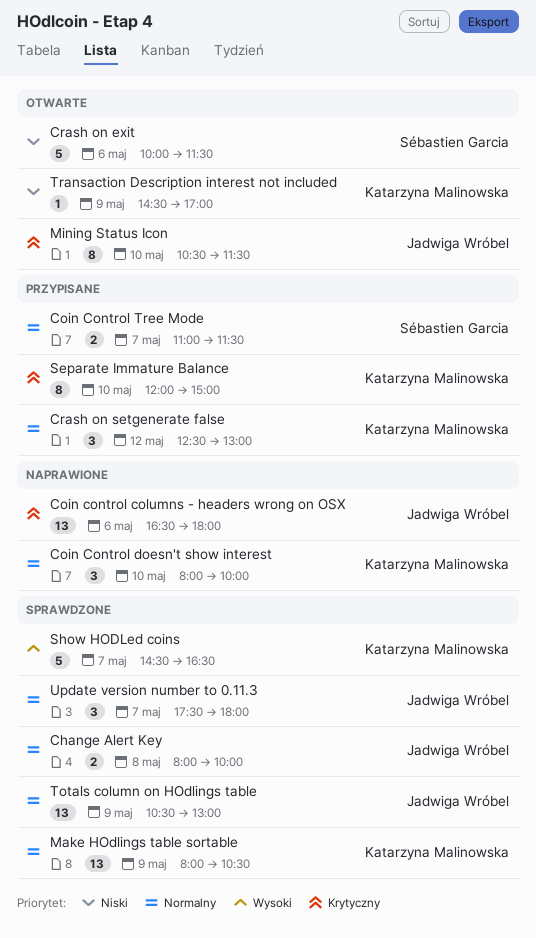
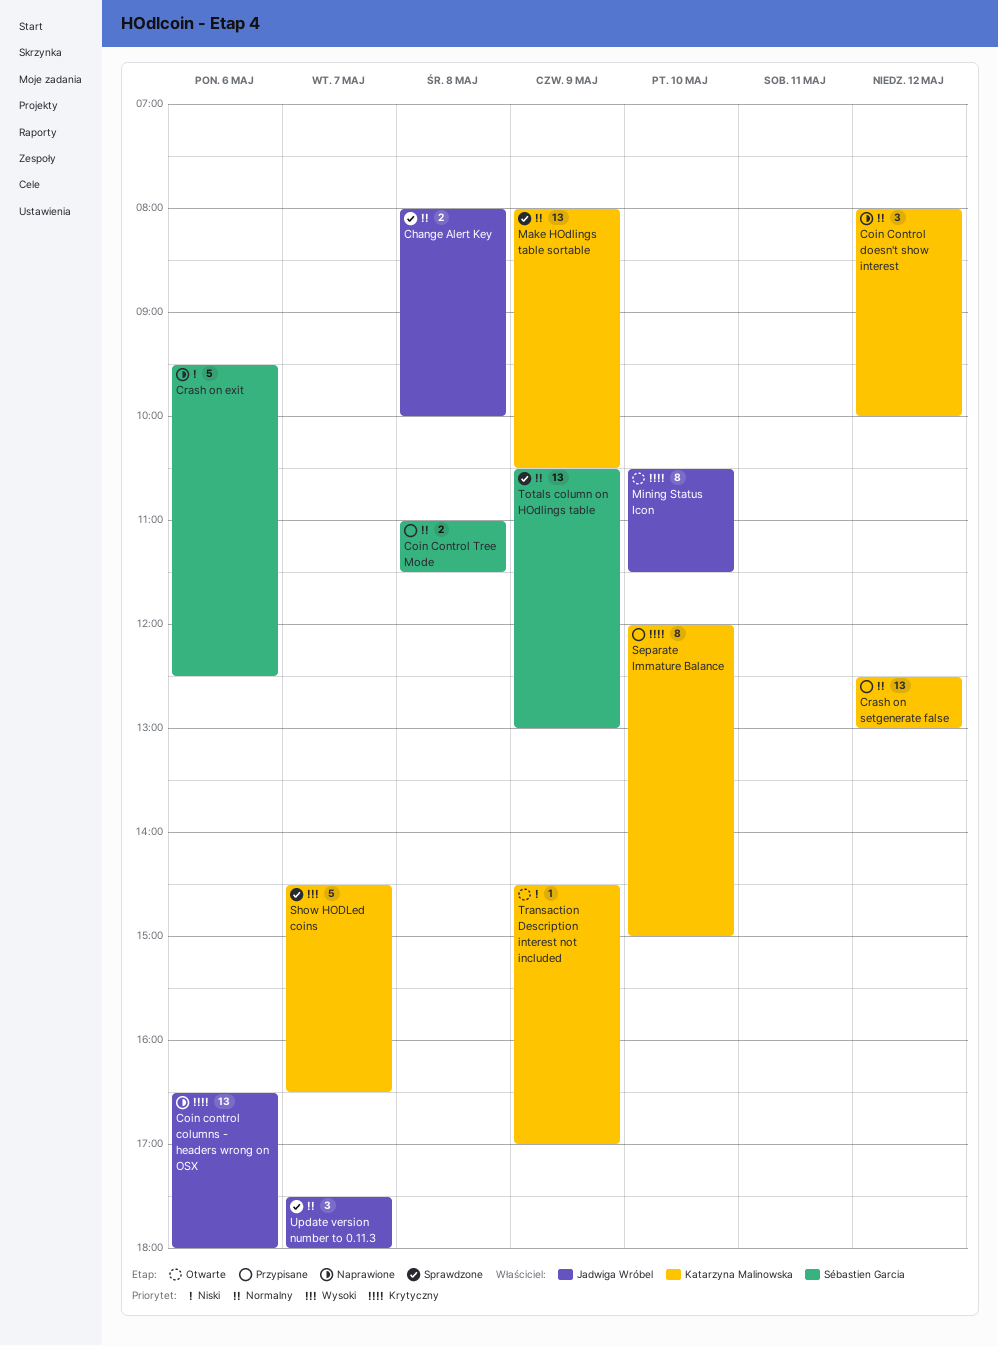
Coin Control doesn't show interest, day: May 10 -> May 12
Coin Control Tree Mode, day: May 7 -> May 8
Crash on exit, status: Otwarte -> Naprawione
Crash on exit, begins: 10:00 -> 09:30
Crash on exit, ends: 11:30 -> 12:30
Crash on setgenerate false, estimate: 3 -> 13
Totals column on HOdlings table, owner: Jadwiga Wróbel -> Sébastien Garcia

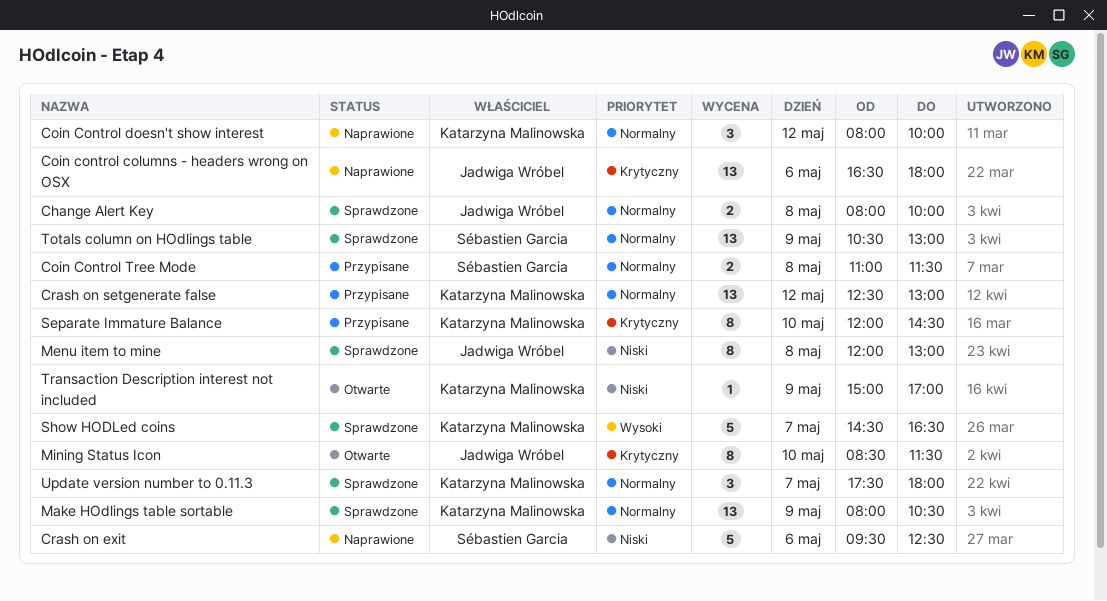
Menu item to mine: none -> present
Mining Status Icon, begins: 10:30 -> 08:30
Separate Immature Balance, ends: 15:00 -> 14:30
Transaction Description interest not included, begins: 14:30 -> 15:00
Update version number to 0.11.3, owner: Jadwiga Wróbel -> Katarzyna Malinowska

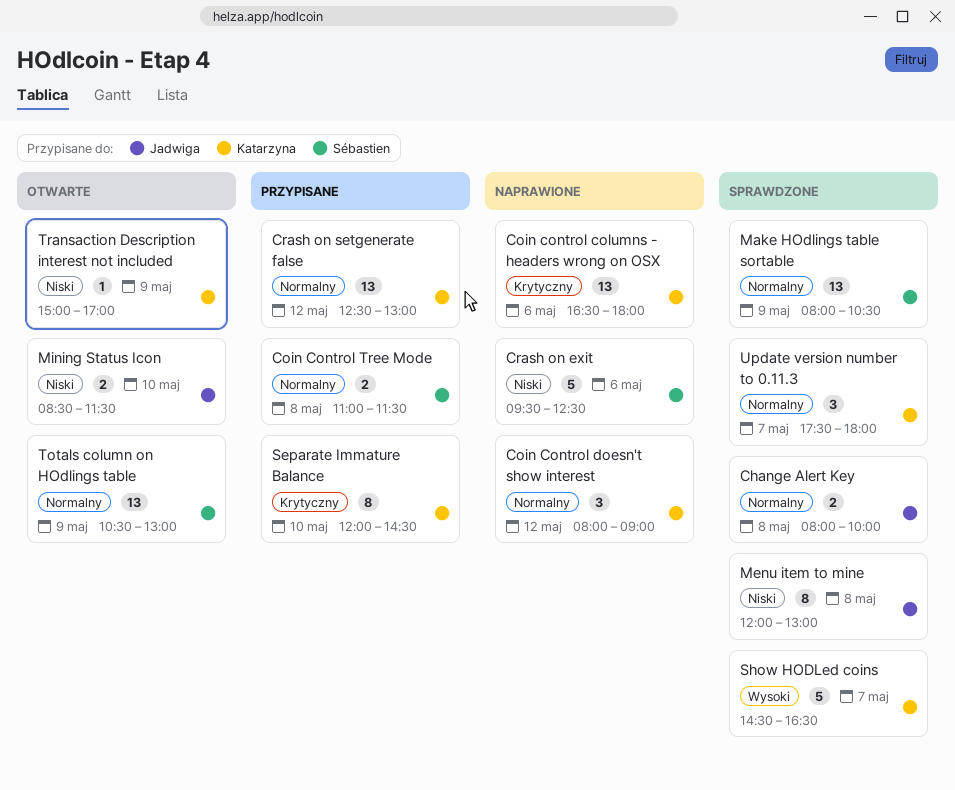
Coin control columns - headers wrong on OSX, owner: Jadwiga Wróbel -> Katarzyna Malinowska
Coin Control doesn't show interest, ends: 10:00 -> 09:00
Make HOdlings table sortable, owner: Katarzyna Malinowska -> Sébastien Garcia
Mining Status Icon, priority: Krytyczny -> Niski
Mining Status Icon, estimate: 8 -> 2
Totals column on HOdlings table, status: Sprawdzone -> Otwarte

